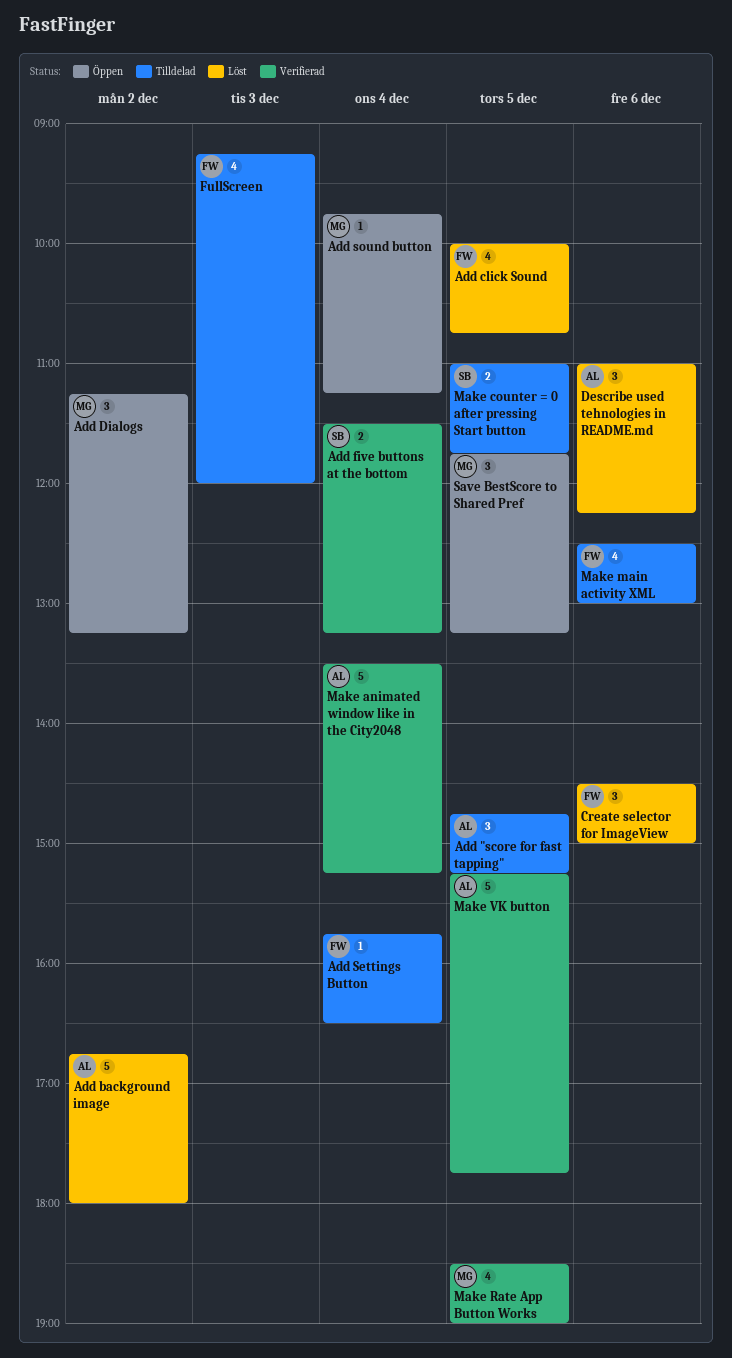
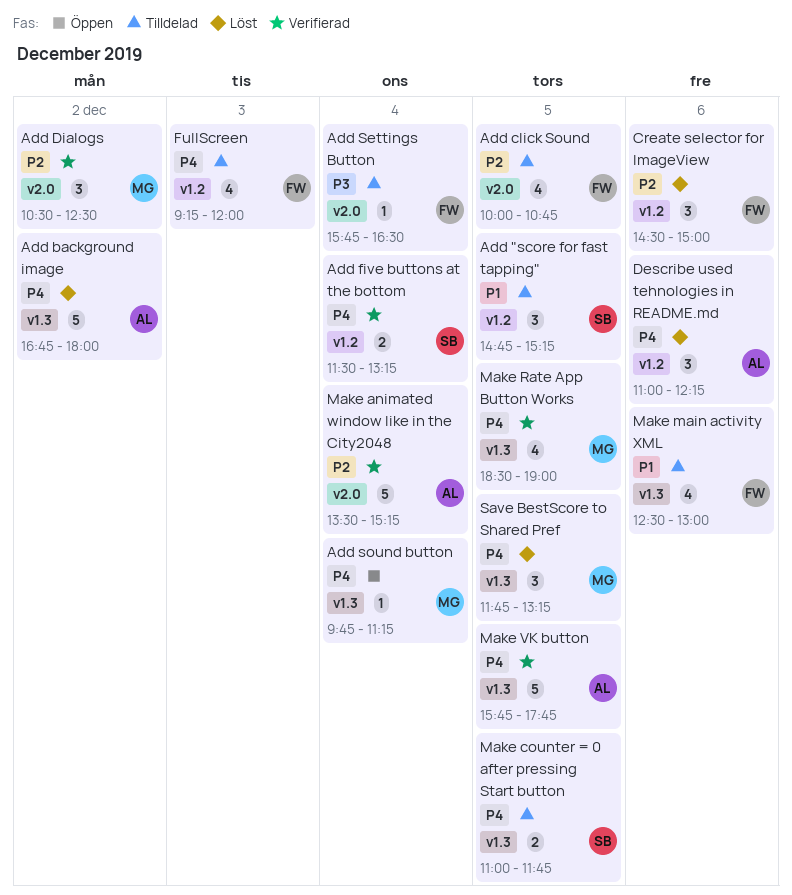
Add "score for fast tapping", owner: AL -> SB
Add click Sound, status: Löst -> Tilldelad
Add Dialogs, status: Öppen -> Verifierad
Add Dialogs, begins: 11:15 -> 10:30
Add Dialogs, ends: 13:15 -> 12:30
Make VK button, begins: 15:15 -> 15:45
Save BestScore to Shared Pref, status: Öppen -> Löst

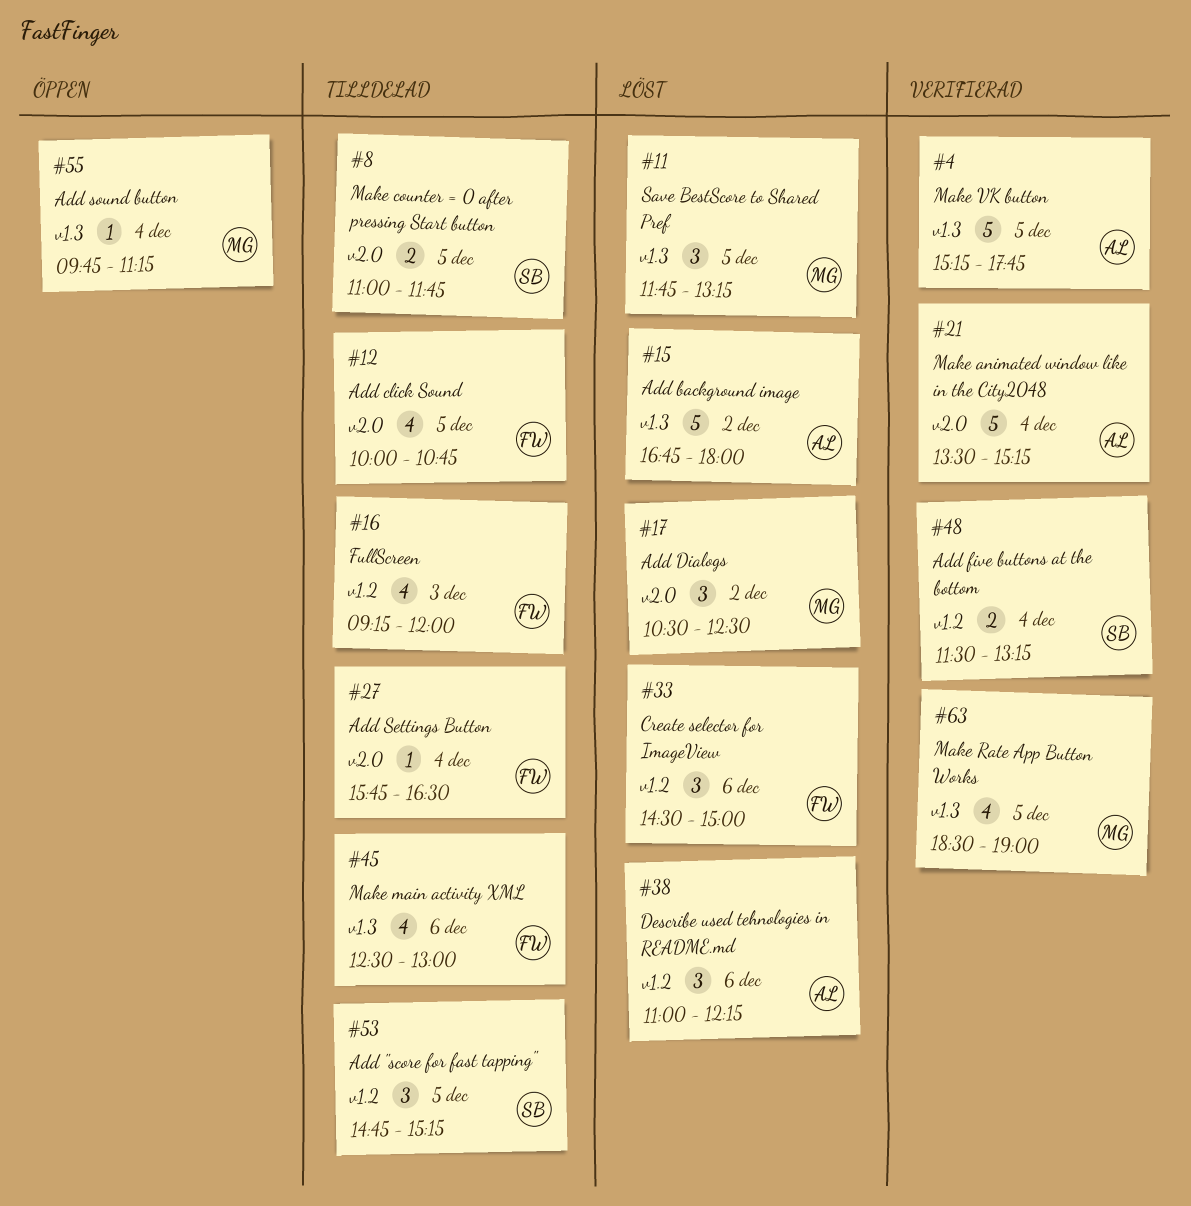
Add Dialogs, status: Verifierad -> Löst
Make counter = 0 after pressing Start button, label: v1.3 -> v2.0
Make VK button, begins: 15:45 -> 15:15

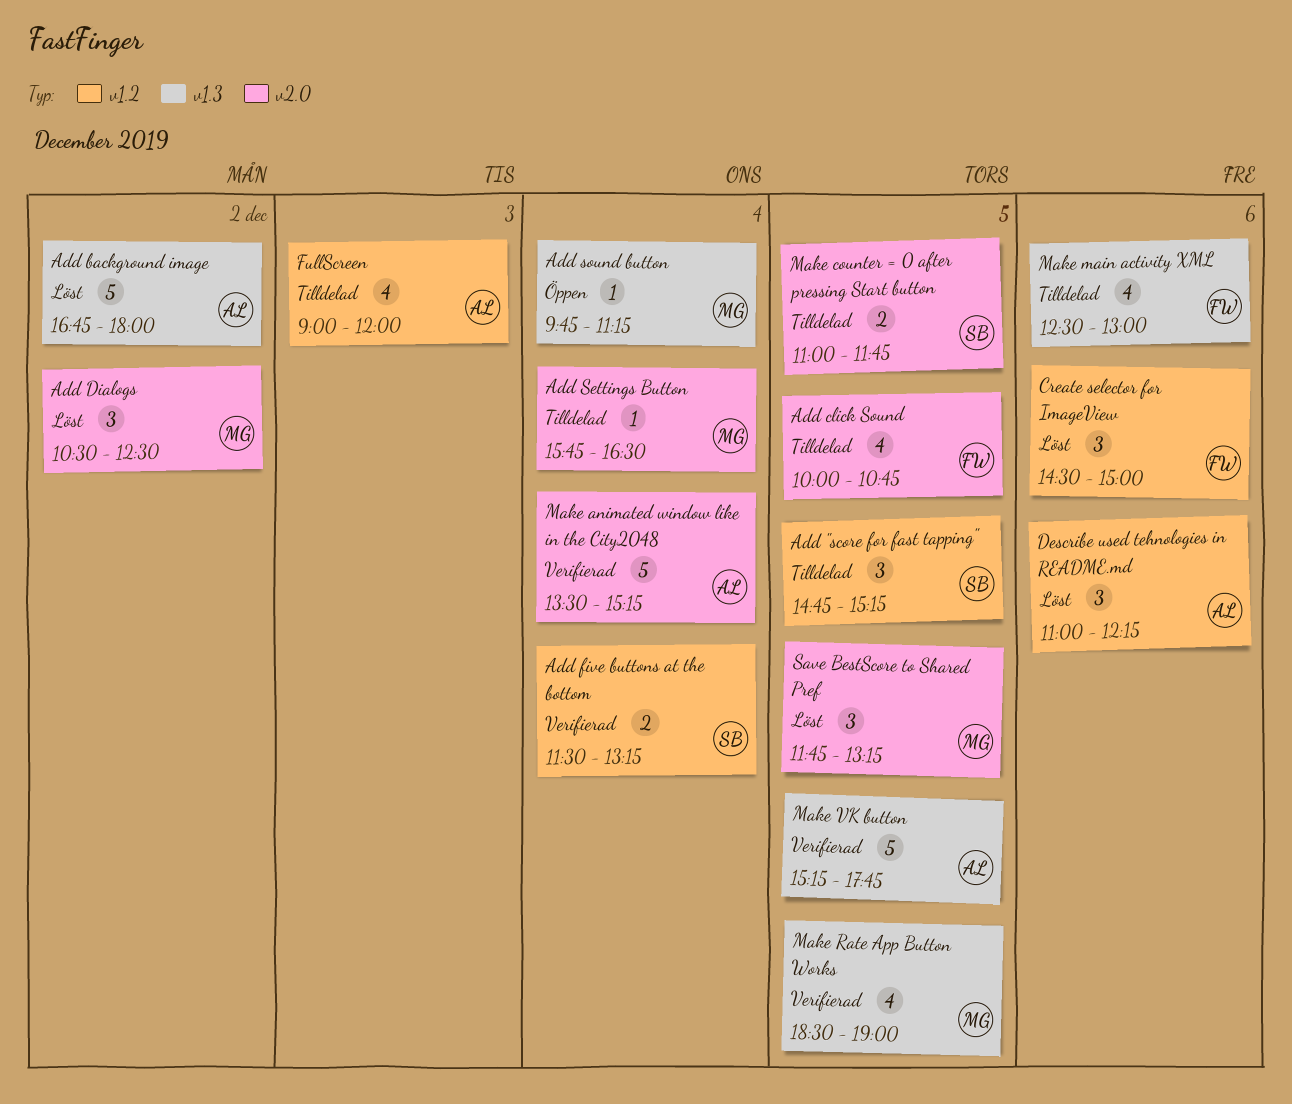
Add Settings Button, owner: FW -> MG
FullScreen, owner: FW -> AL
FullScreen, begins: 09:15 -> 09:00
Save BestScore to Shared Pref, label: v1.3 -> v2.0

